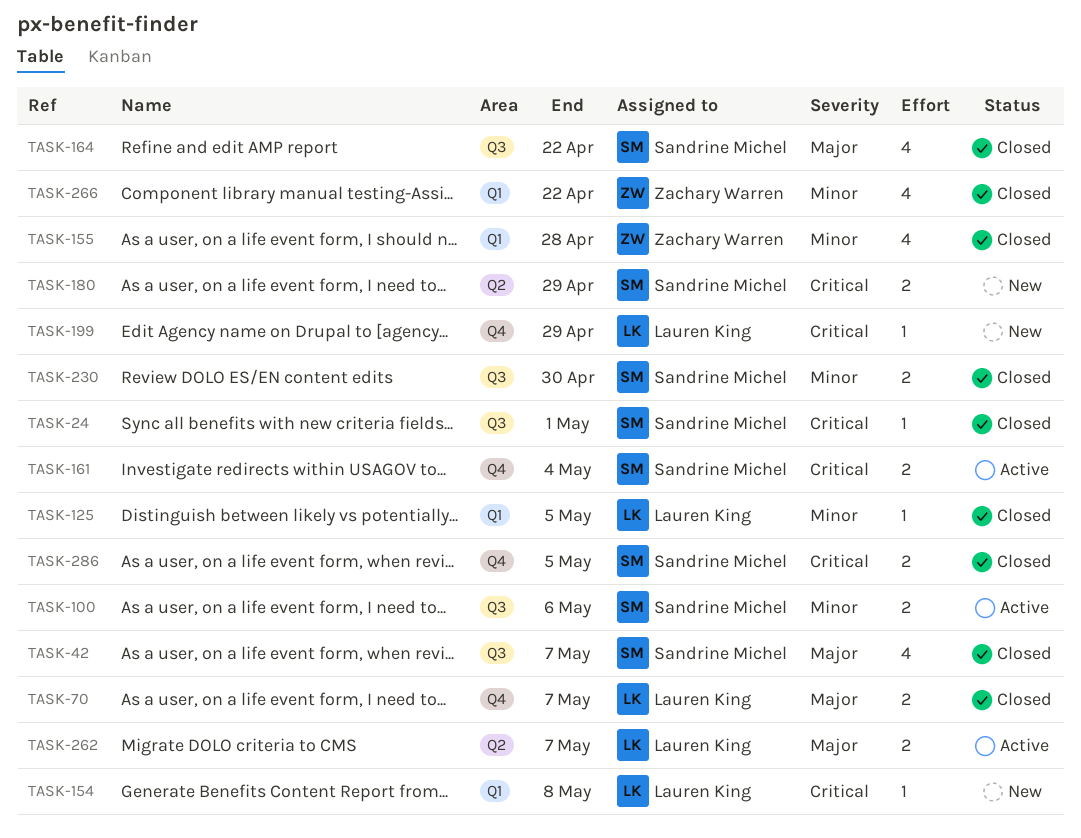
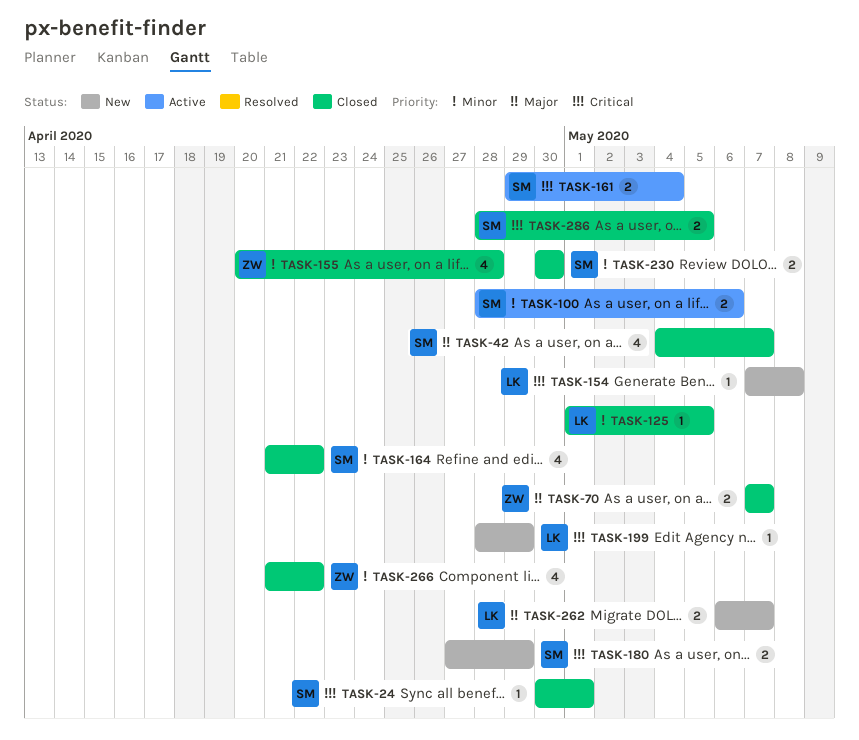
TASK-70, owner: Lauren King -> Zachary Warren
TASK-164, priority: Major -> Minor
TASK-262, status: Active -> New

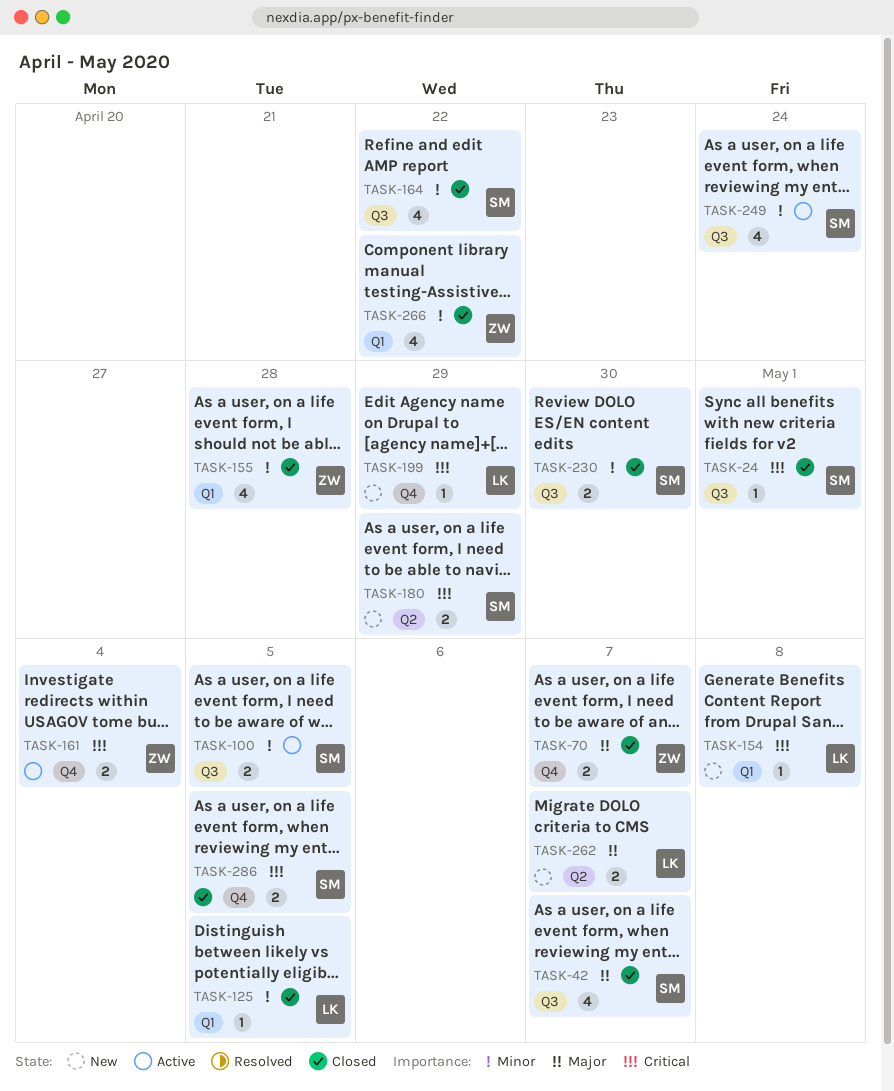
TASK-100, due: May 6 -> May 5
TASK-161, owner: SM -> ZW
TASK-249: none -> present

